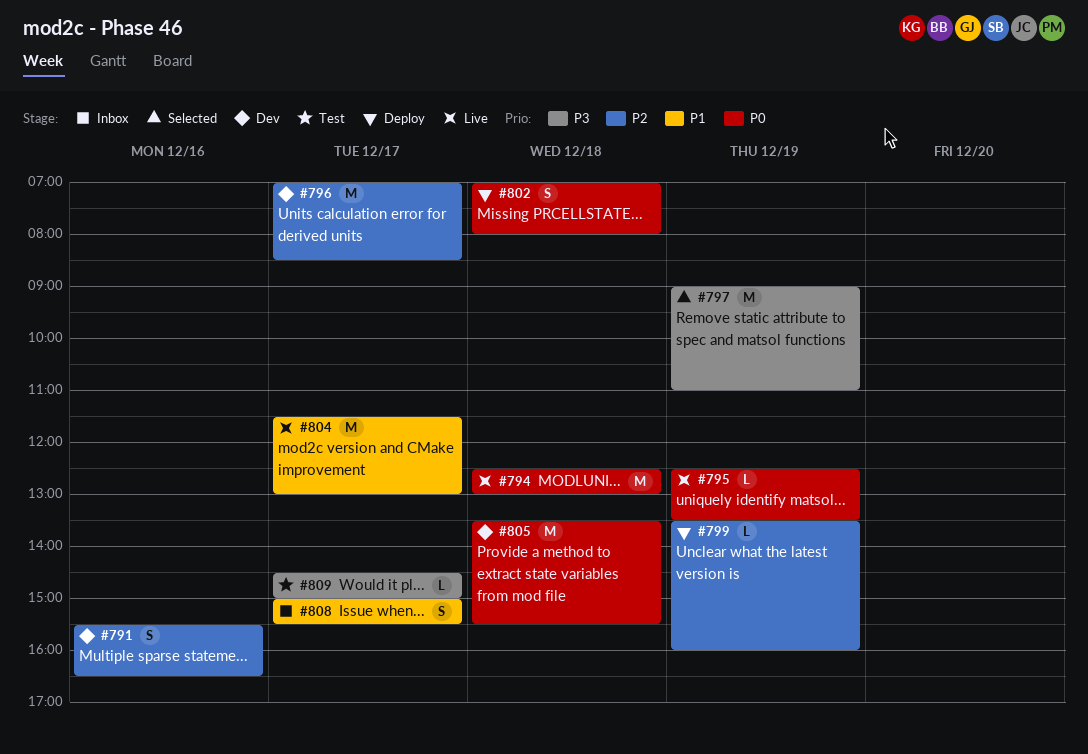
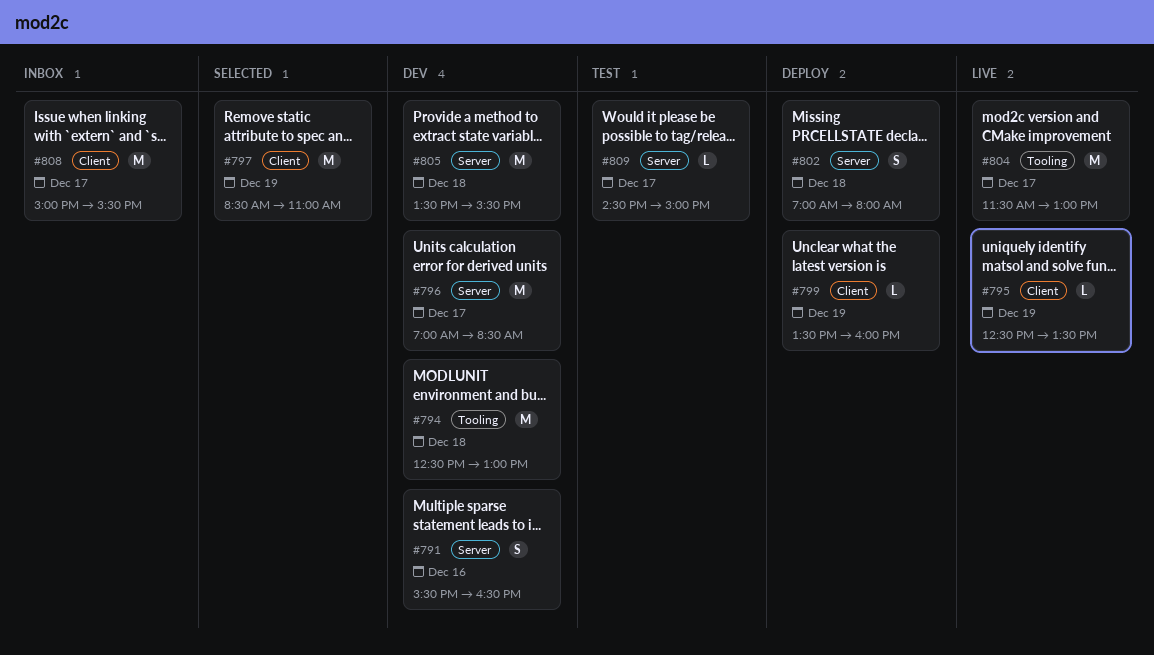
#794, status: Live -> Dev
#797, begins: 09:00 -> 08:30
#808, estimate: S -> M

